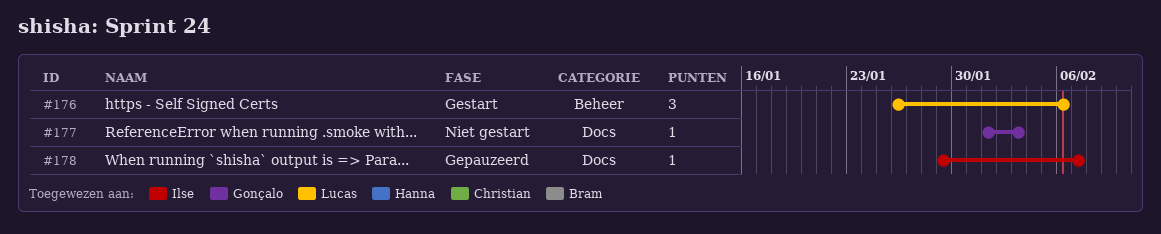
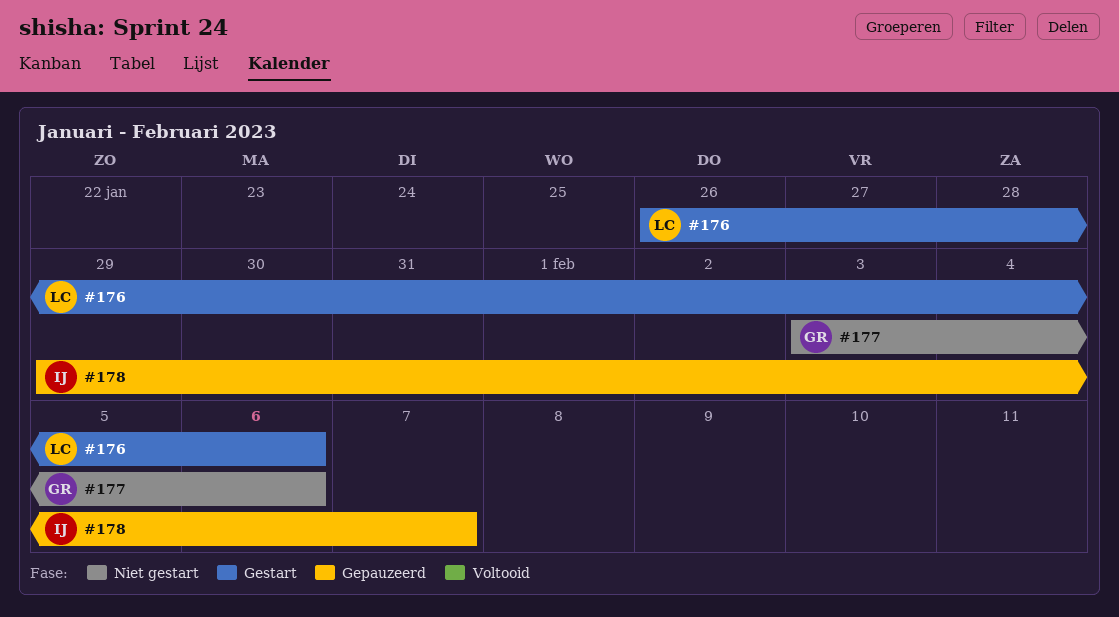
#177, start: Feb 1 -> Feb 3
#177, due: Feb 3 -> Feb 6

